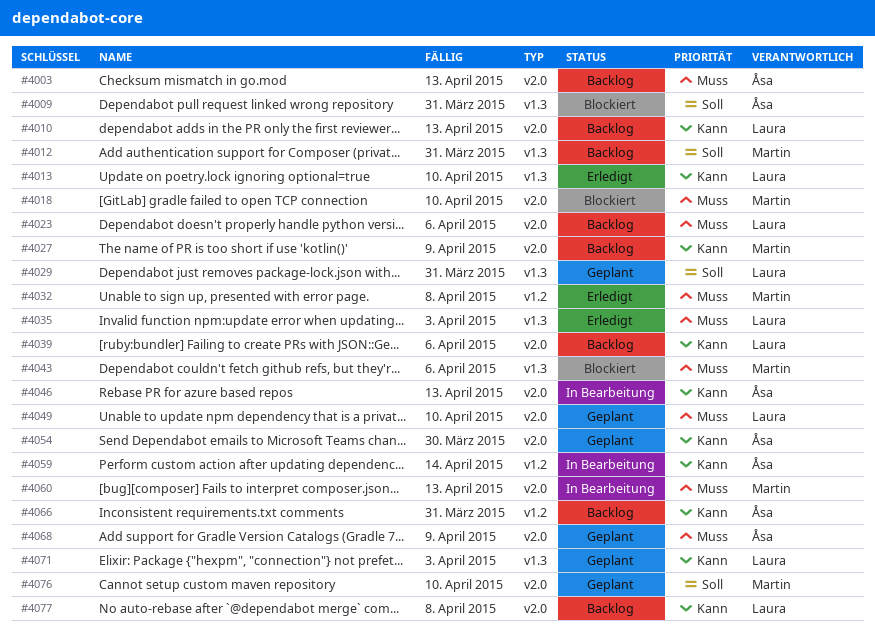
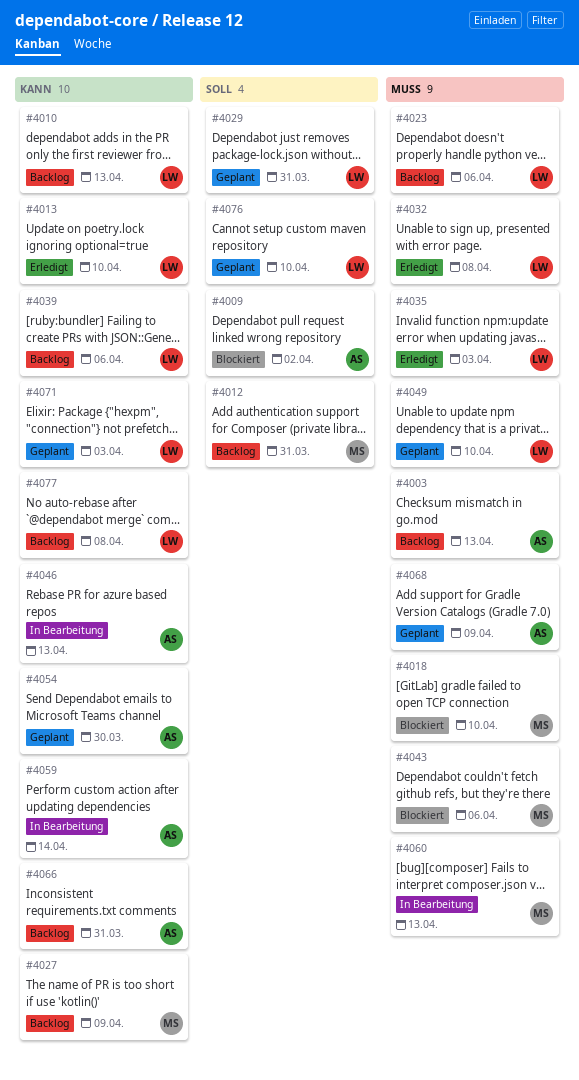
#4009, due: Mar 31 -> Apr 2
#4032, owner: Martin -> Laura
#4076, owner: Martin -> Laura

